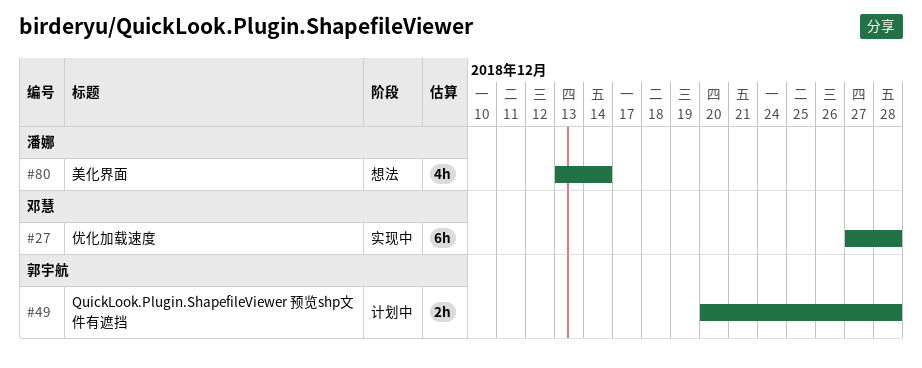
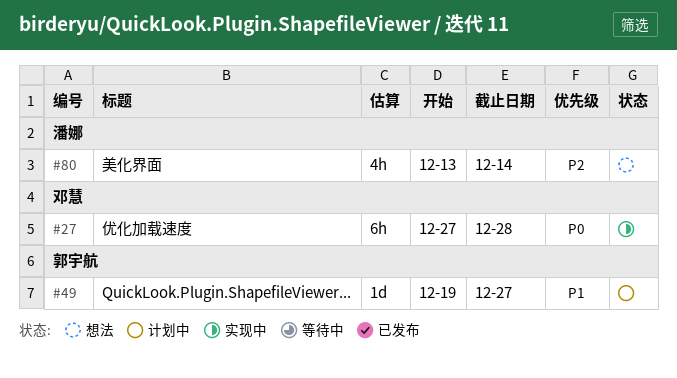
#49, estimate: 2h -> 1d
#49, start: Dec 20 -> Dec 19
#49, due: Dec 28 -> Dec 27

